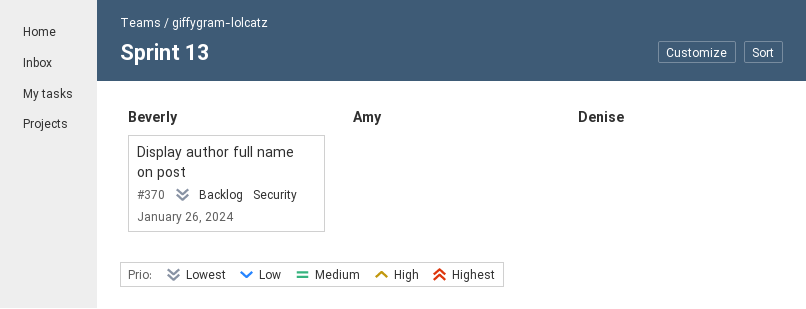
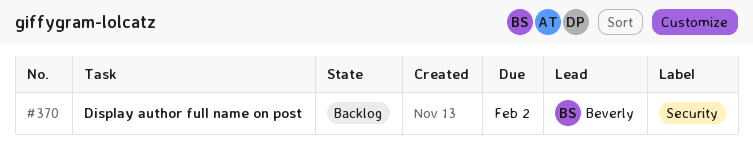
#370, due: Jan 26 -> Feb 2

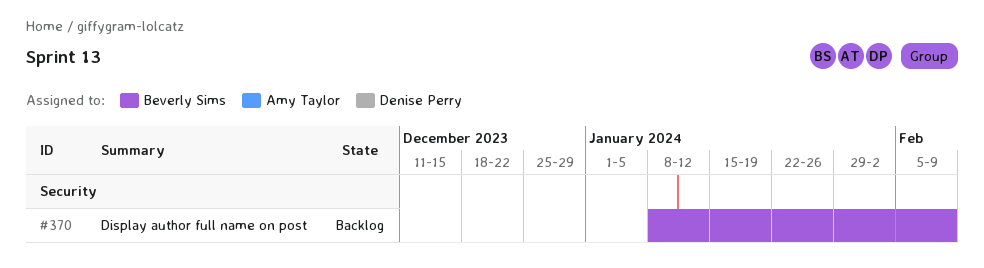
#370, due: Feb 2 -> Feb 9

